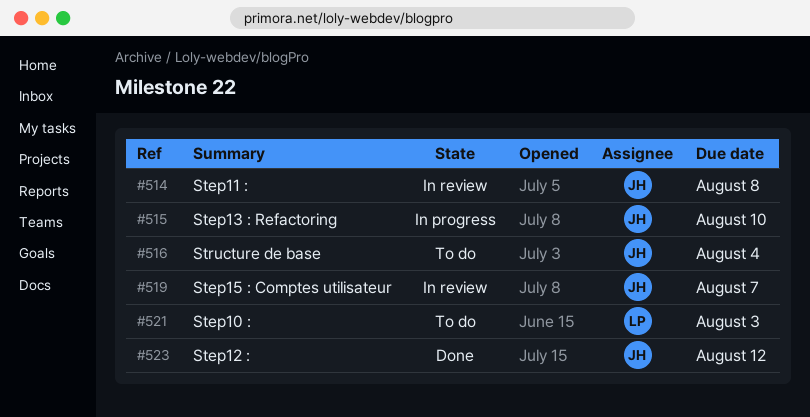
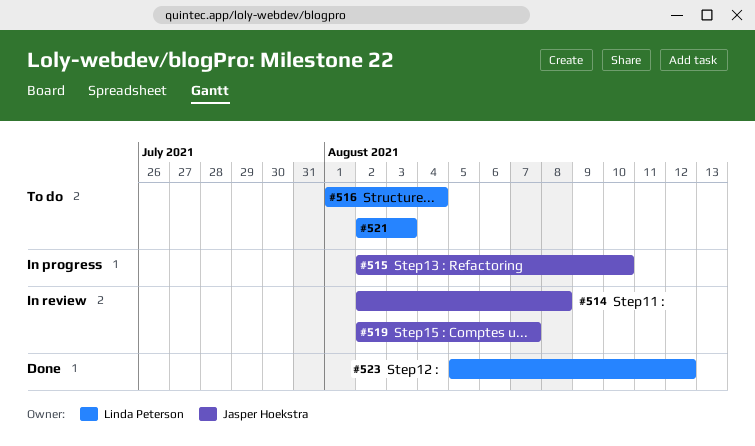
#516, owner: Jasper Hoekstra -> Linda Peterson
#523, owner: Jasper Hoekstra -> Linda Peterson

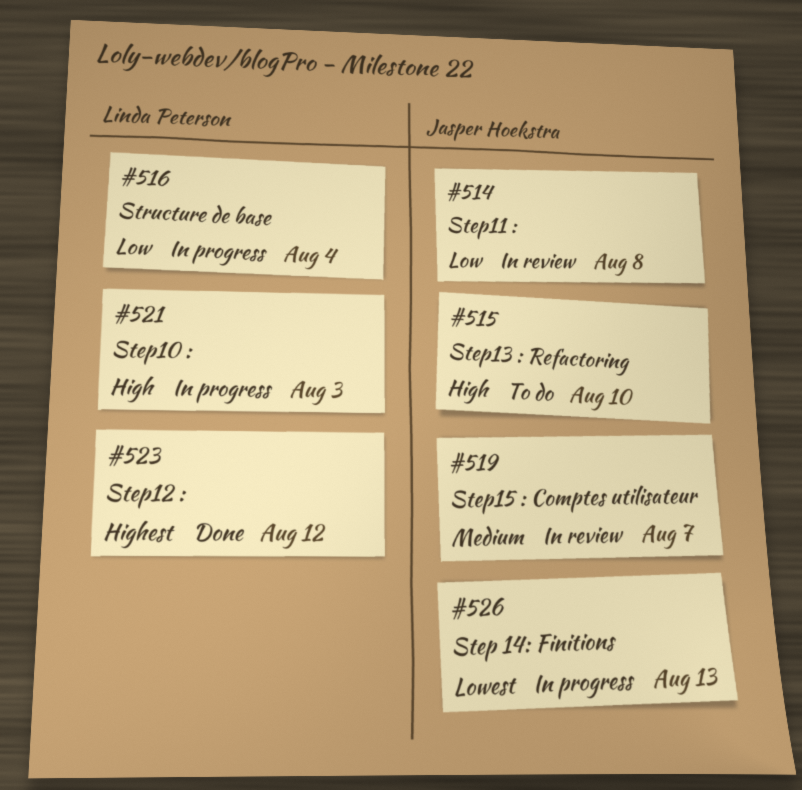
#515, status: In progress -> To do
#516, status: To do -> In progress
#521, status: To do -> In progress
#526: none -> present

